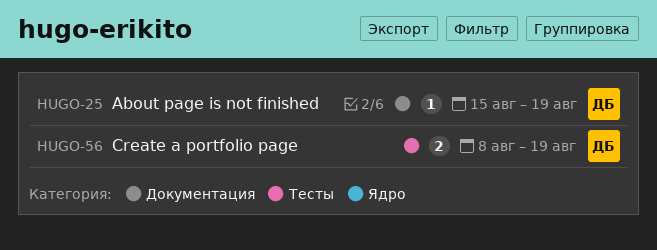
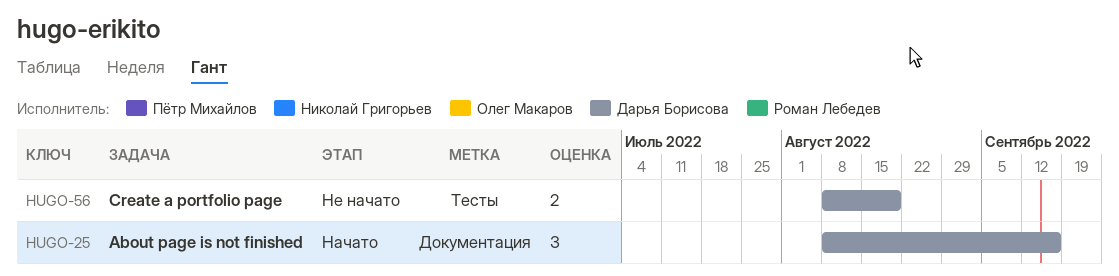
HUGO-25, estimate: 1 -> 3
HUGO-25, start: Aug 15 -> Aug 8
HUGO-25, due: Aug 19 -> Sep 16

